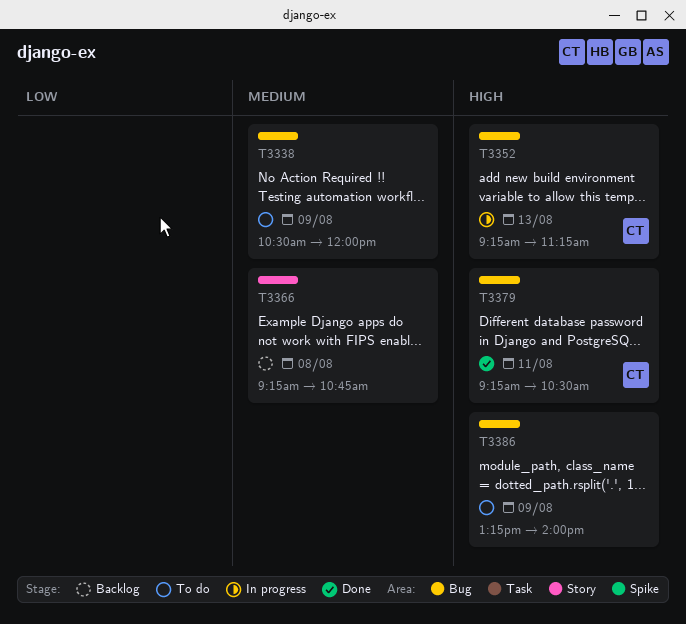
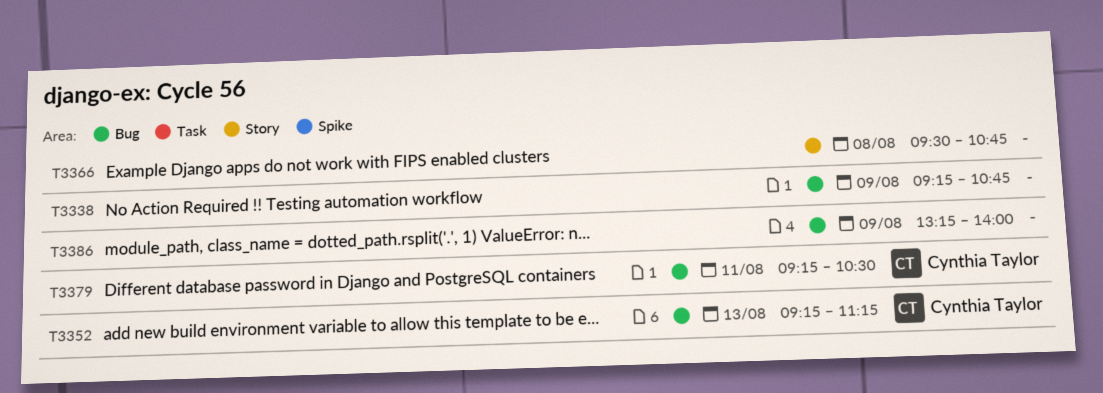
T3338, begins: 10:30 -> 09:15
T3338, ends: 12:00 -> 10:45
T3366, begins: 09:15 -> 09:30

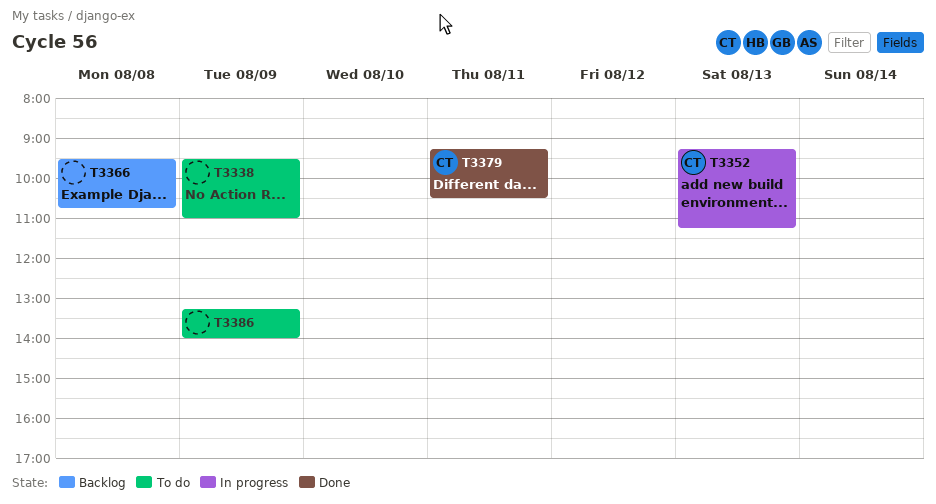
T3338, begins: 09:15 -> 09:30
T3338, ends: 10:45 -> 11:00

